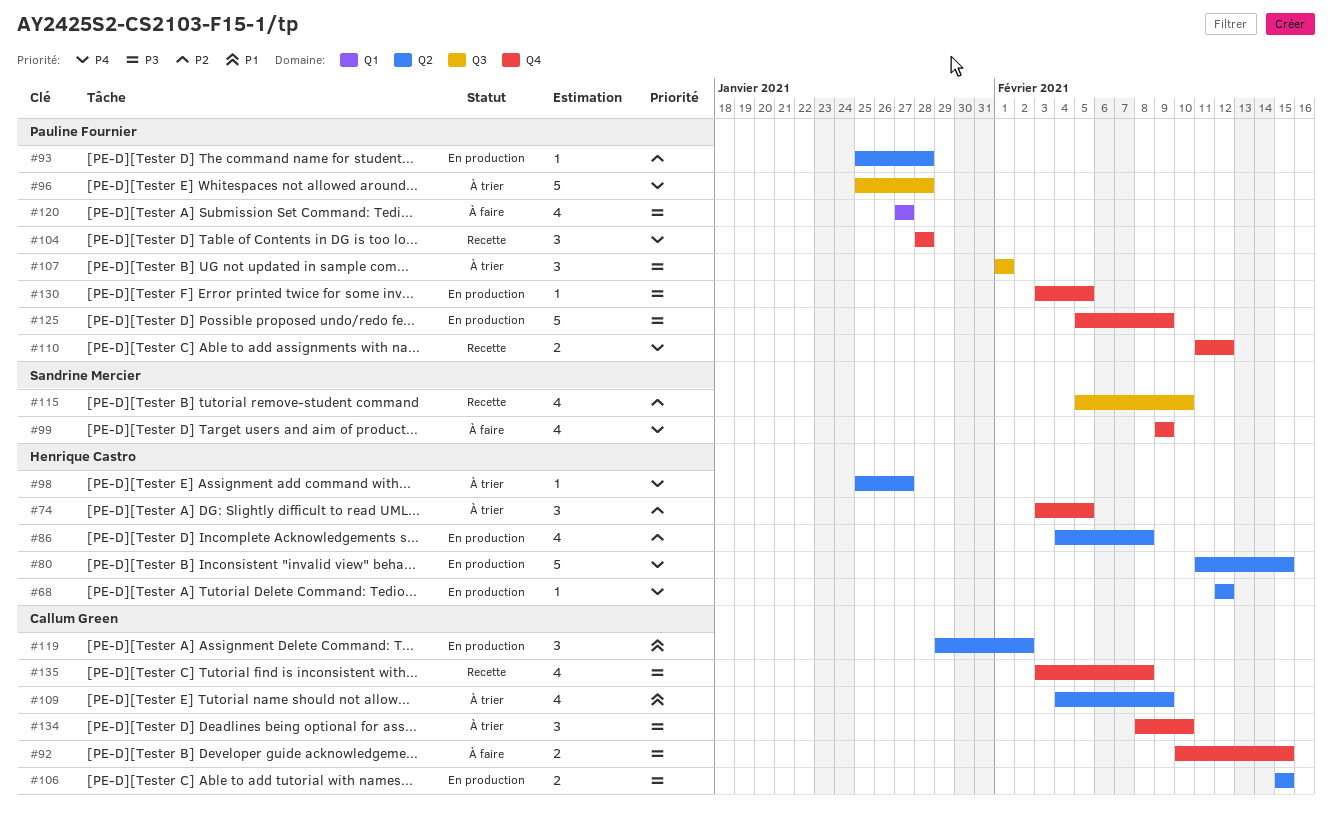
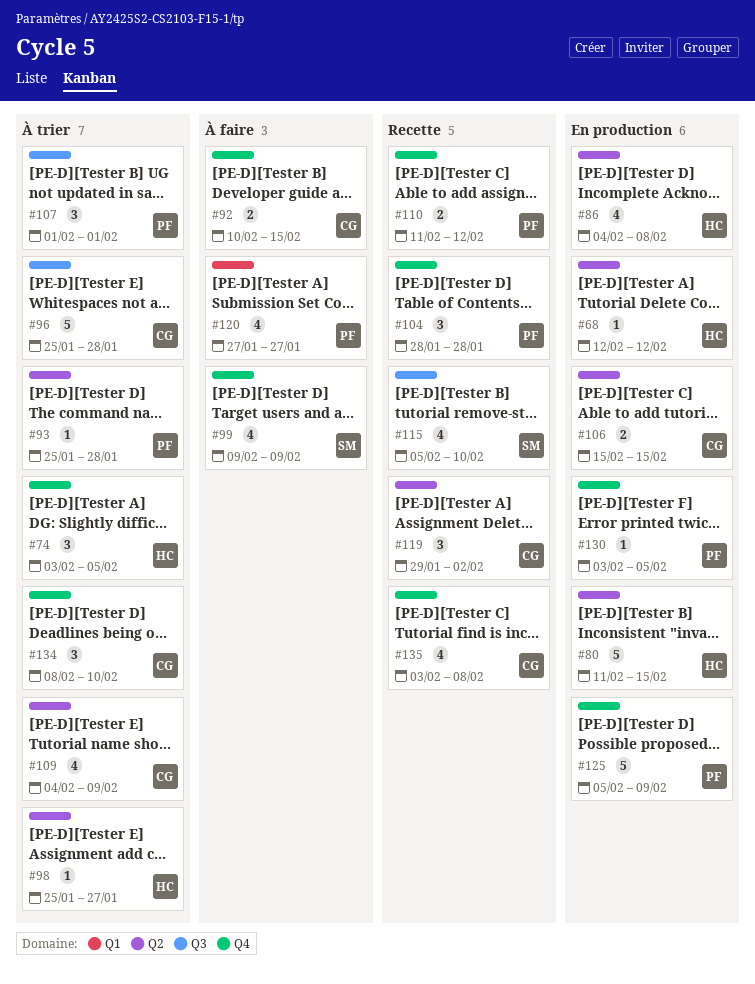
#93, status: En production -> À trier
#96, owner: Pauline Fournier -> Callum Green
#119, status: En production -> Recette

